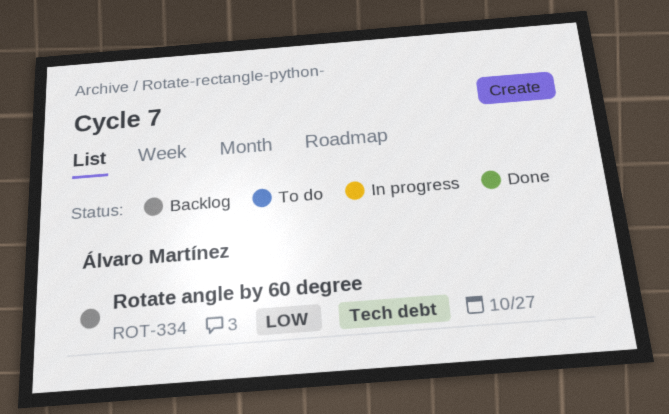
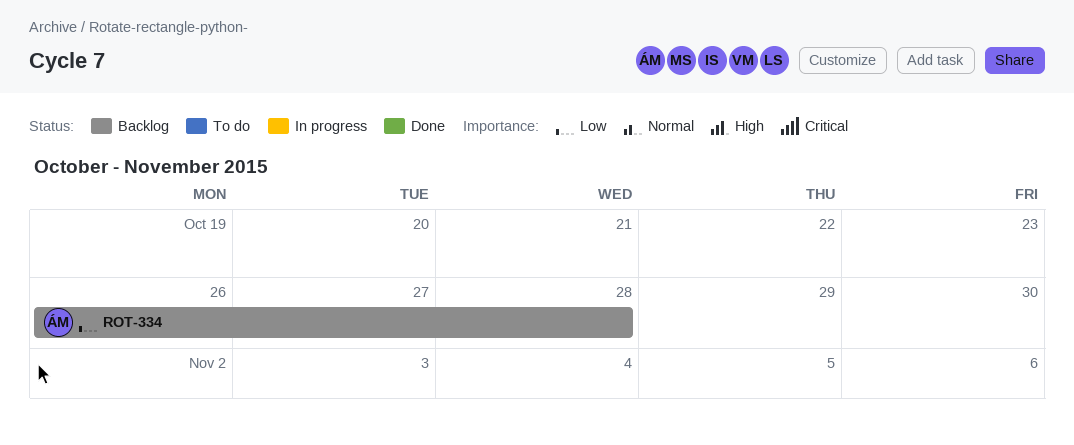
ROT-334, due: Oct 27 -> Oct 28

